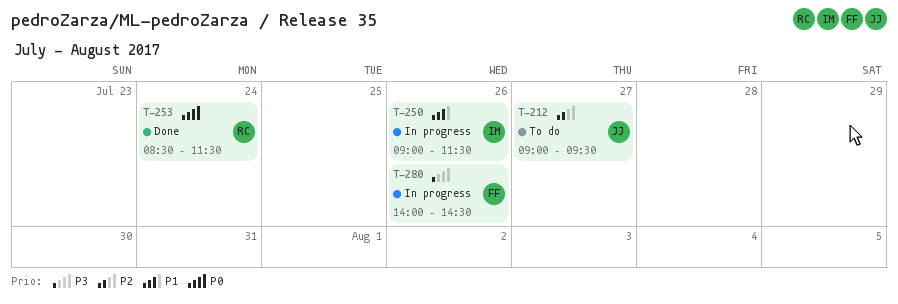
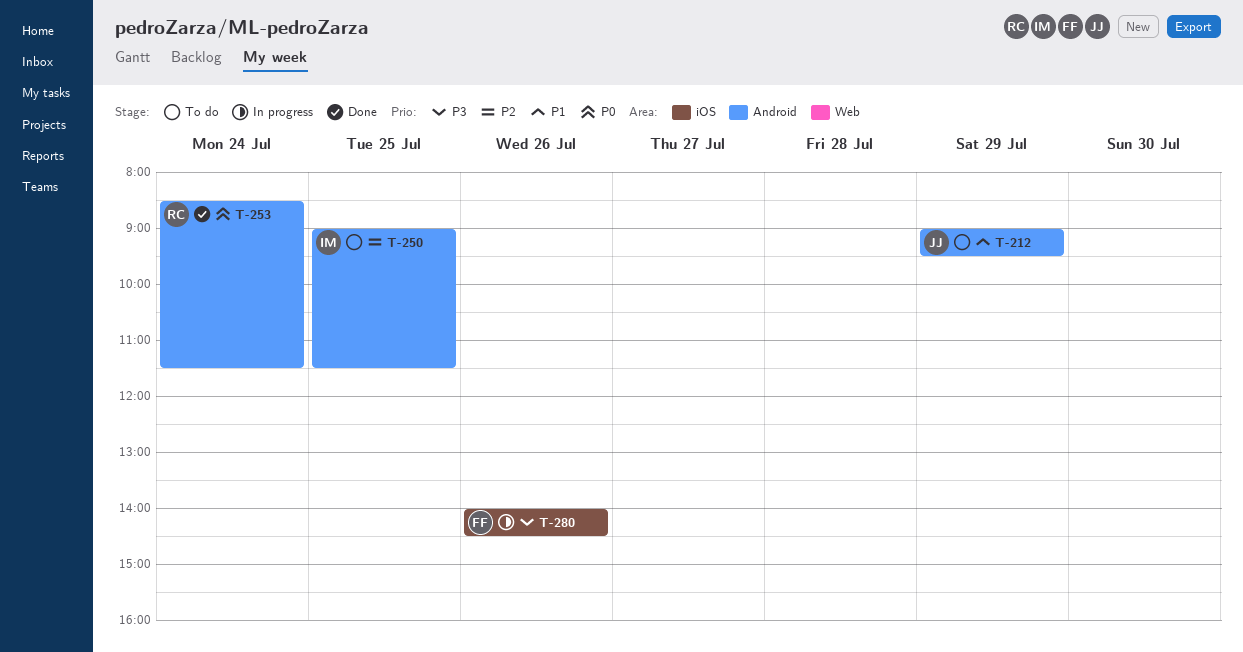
T-212, priority: P2 -> P1
T-212, day: Jul 27 -> Jul 29
T-250, status: In progress -> To do
T-250, priority: P1 -> P2
T-250, day: Jul 26 -> Jul 25

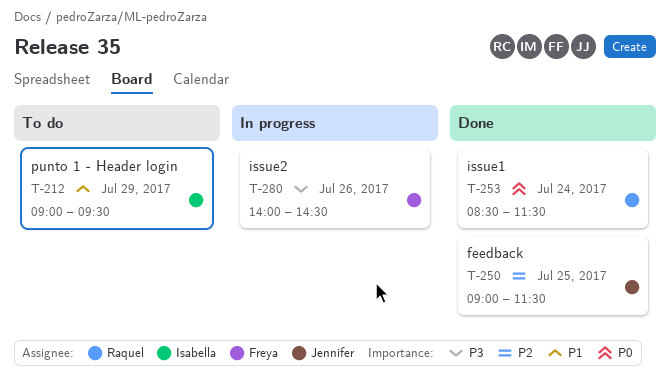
T-212, owner: Jennifer -> Isabella
T-250, status: To do -> Done
T-250, owner: Isabella -> Jennifer

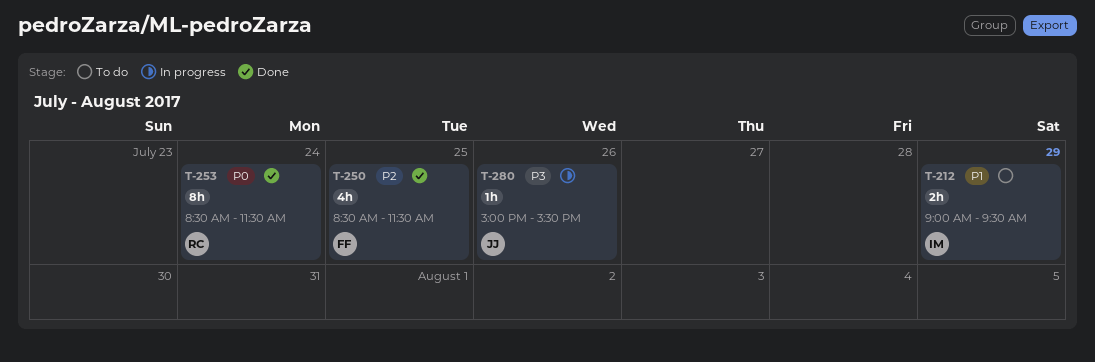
T-250, owner: Jennifer -> Freya
T-250, begins: 09:00 -> 08:30
T-280, owner: Freya -> Jennifer
T-280, begins: 14:00 -> 15:00
T-280, ends: 14:30 -> 15:30

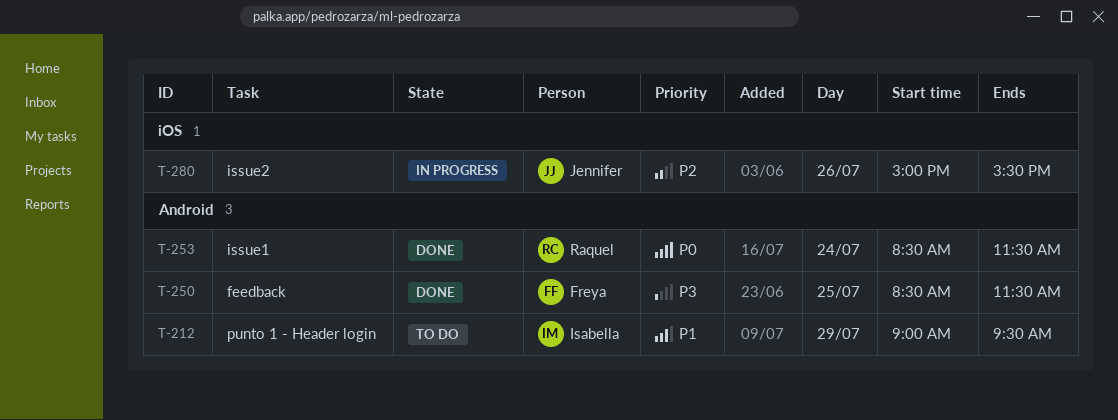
T-250, priority: P2 -> P3
T-280, priority: P3 -> P2

